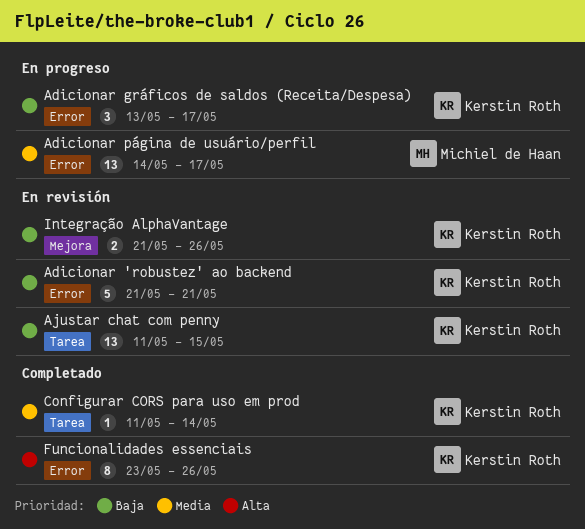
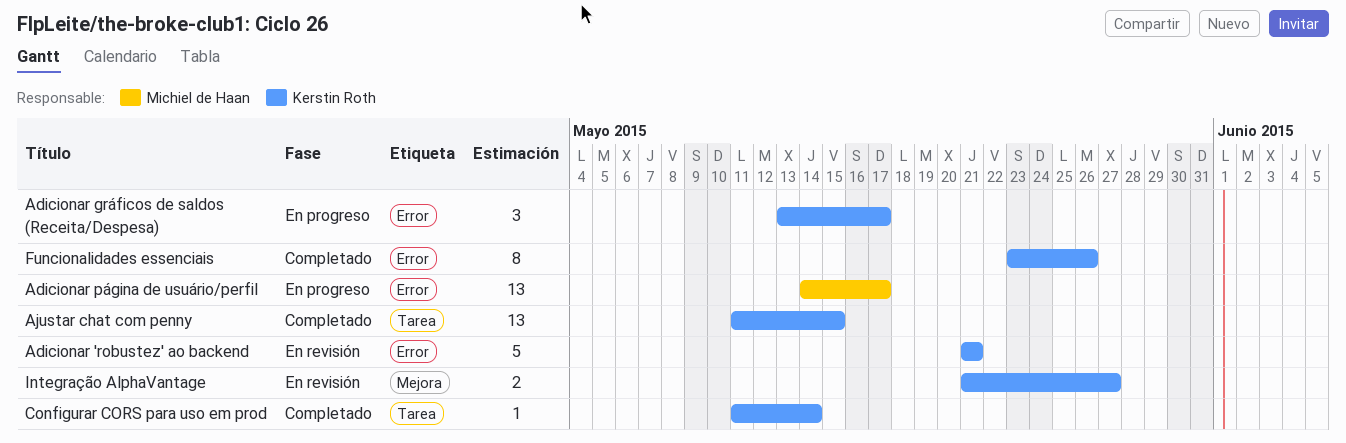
Ajustar chat com penny, status: En revisión -> Completado
Integração AlphaVantage, due: May 26 -> May 27

